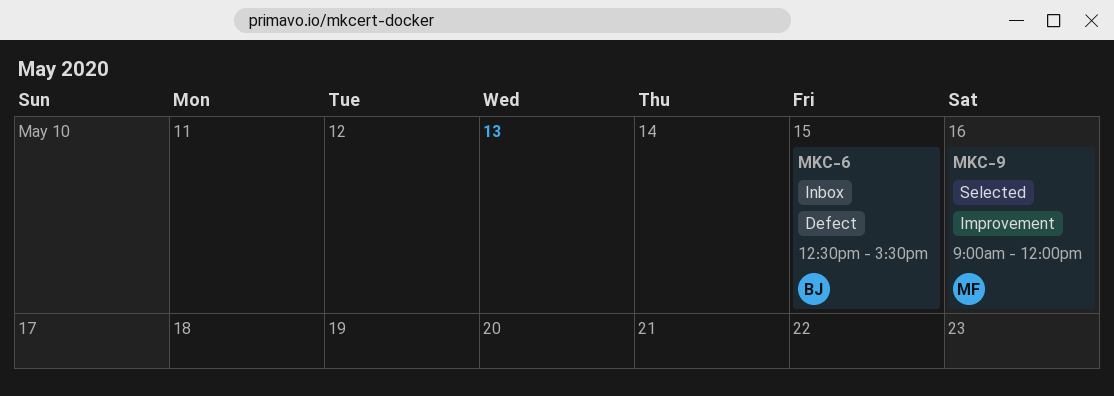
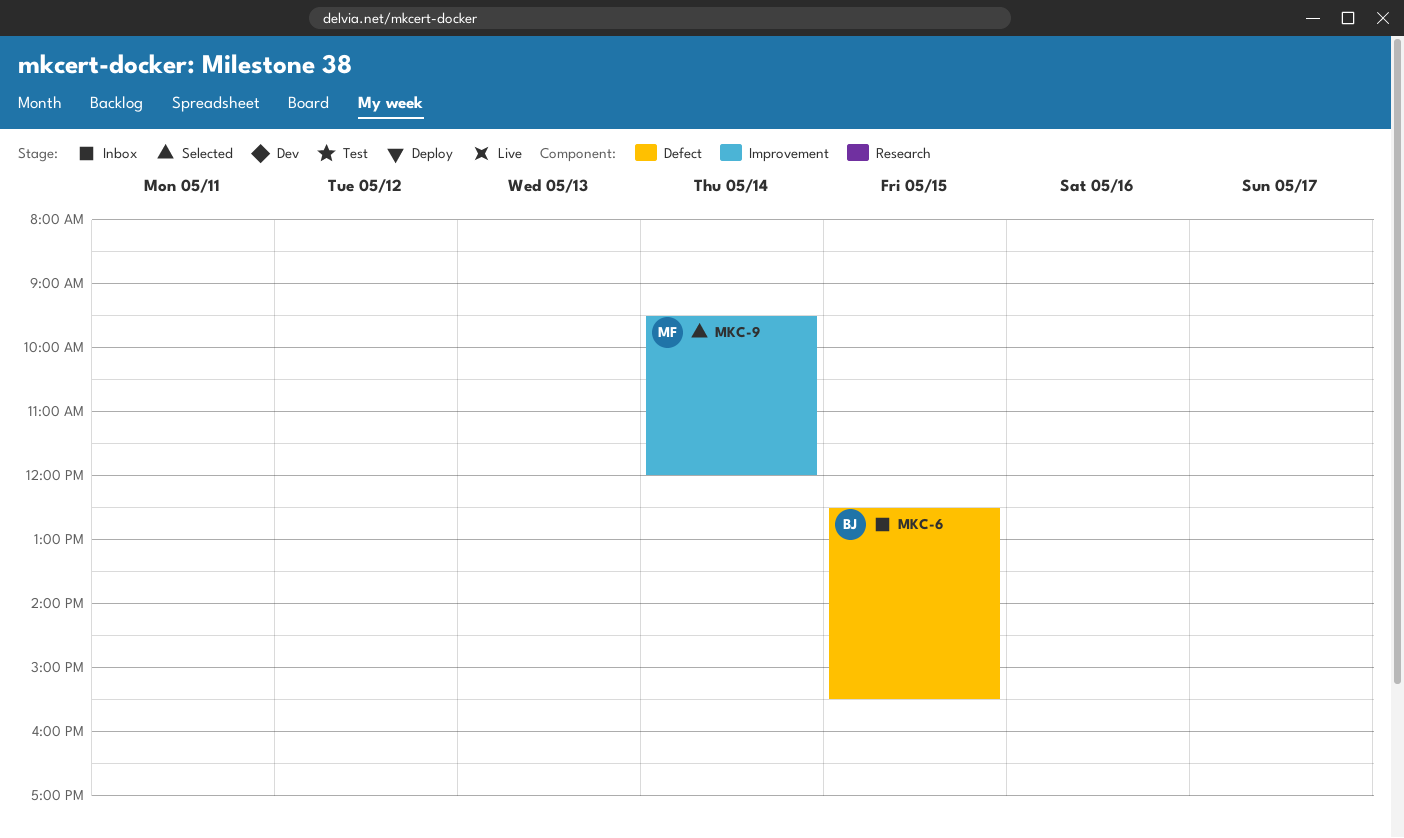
MKC-9, day: May 16 -> May 14
MKC-9, begins: 09:00 -> 09:30

